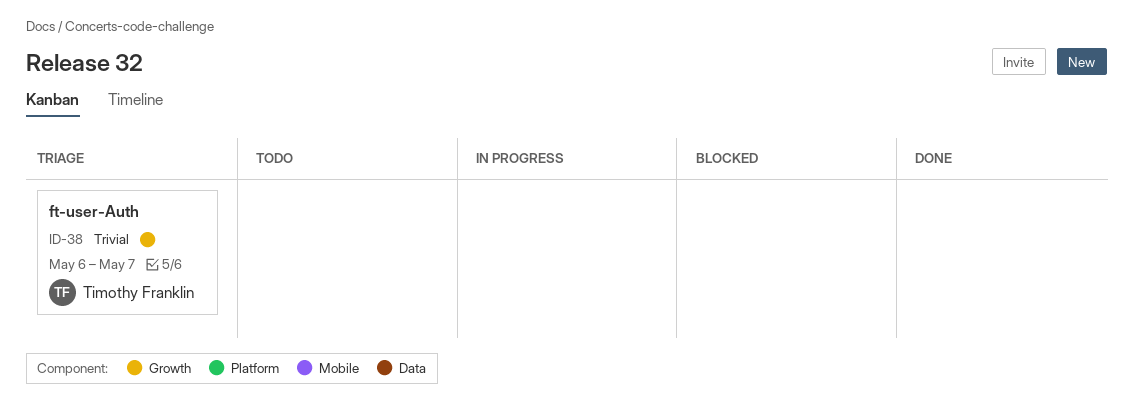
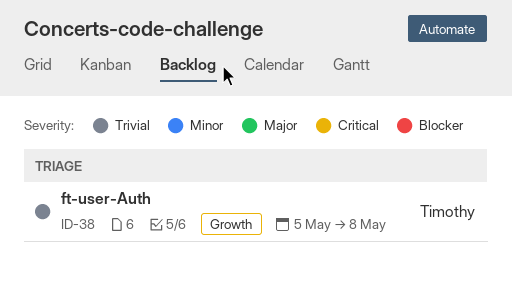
ID-38, start: May 6 -> May 5
ID-38, due: May 7 -> May 8

